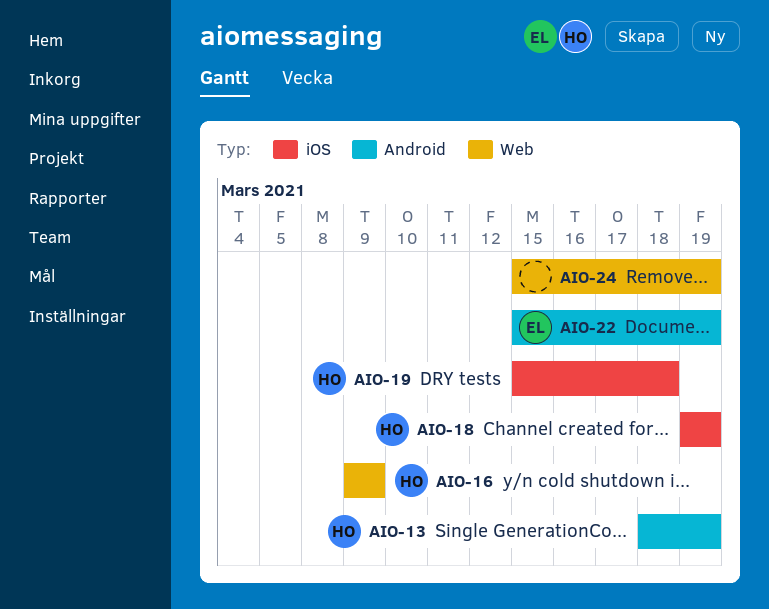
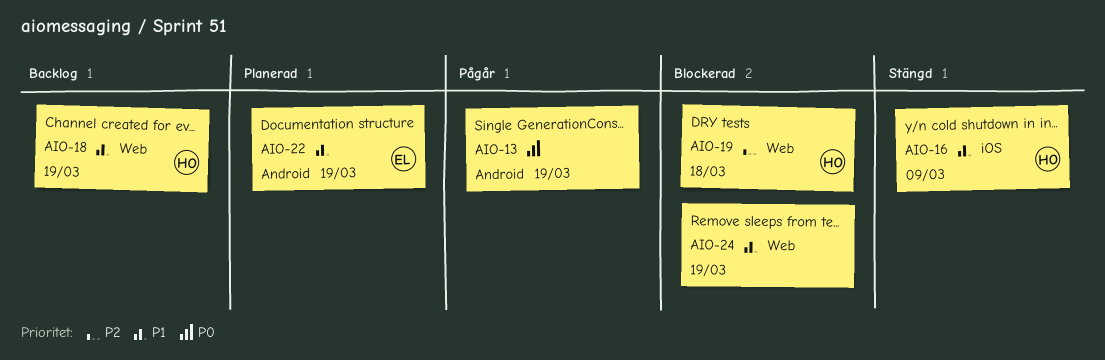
AIO-13, owner: HO -> none
AIO-16, label: Web -> iOS
AIO-18, label: iOS -> Web
AIO-19, label: iOS -> Web

